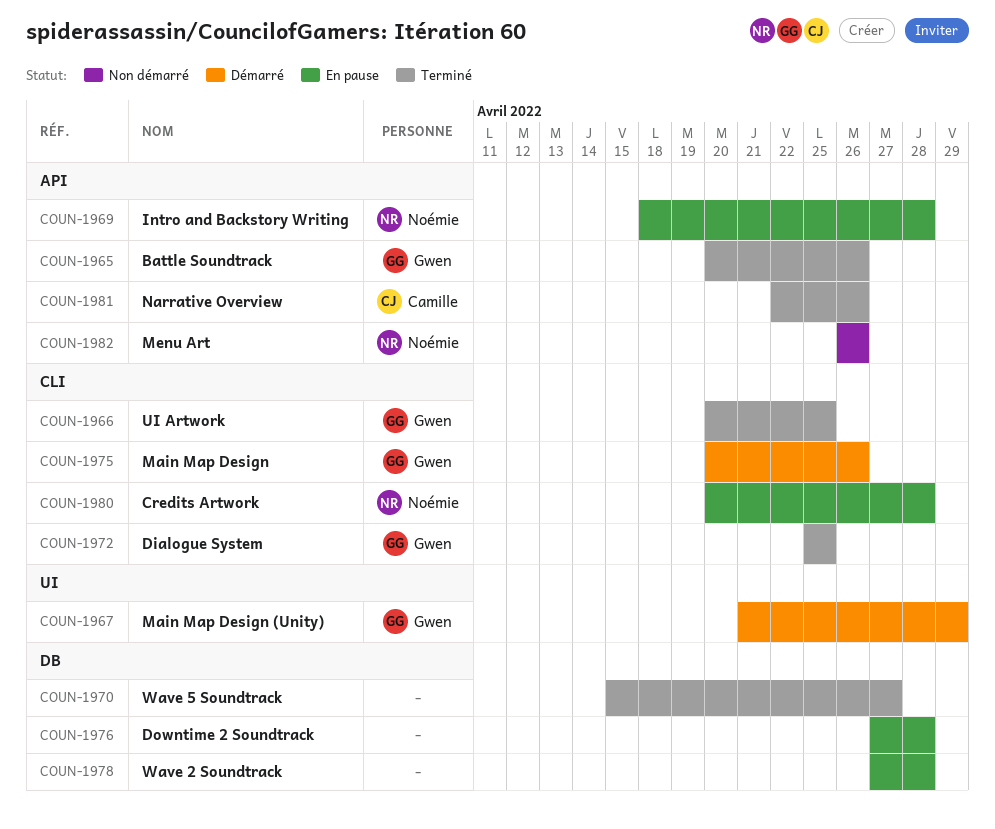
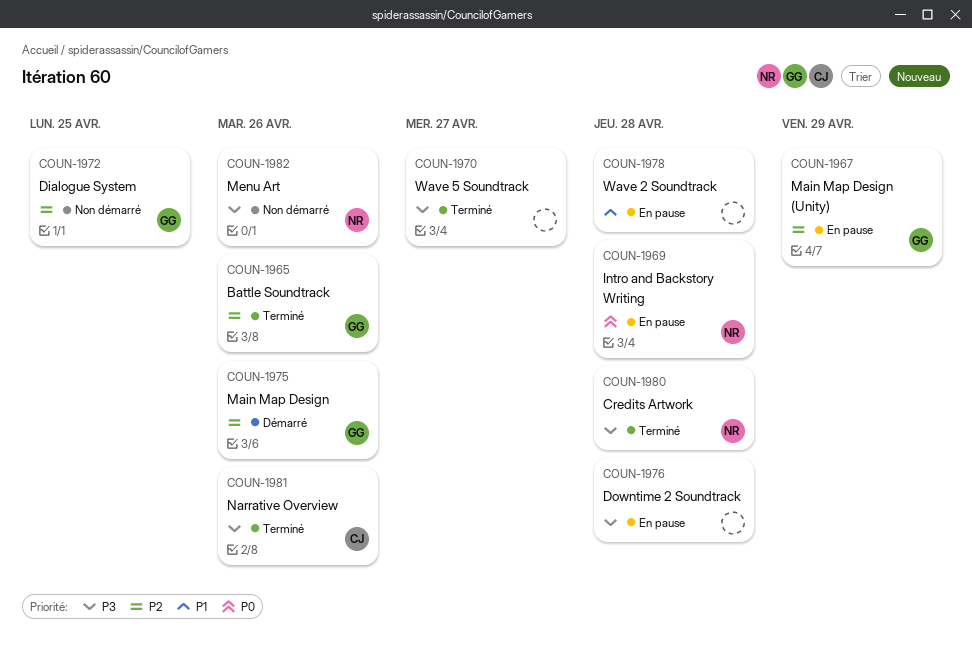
COUN-1966: present -> none
COUN-1967, status: Démarré -> En pause
COUN-1972, status: Terminé -> Non démarré
COUN-1980, status: En pause -> Terminé

